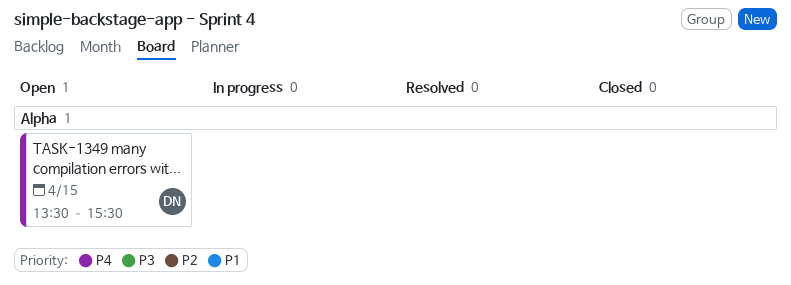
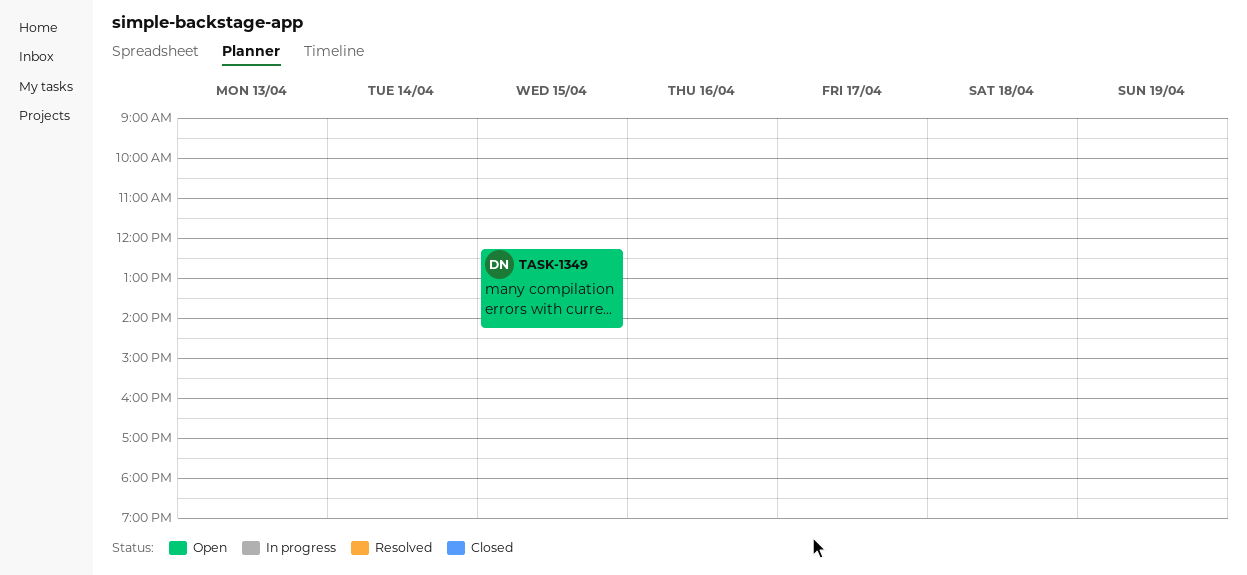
TASK-1349, begins: 13:30 -> 12:15
TASK-1349, ends: 15:30 -> 14:15

